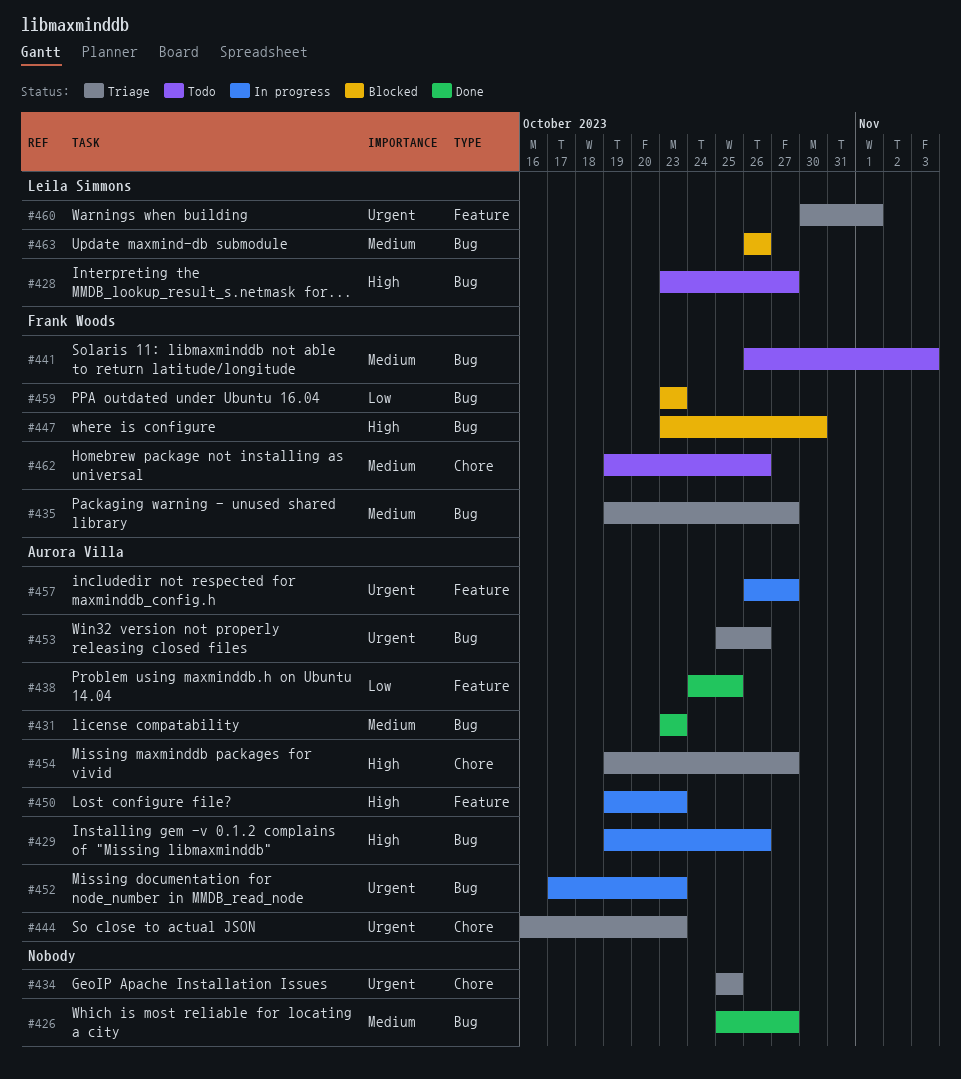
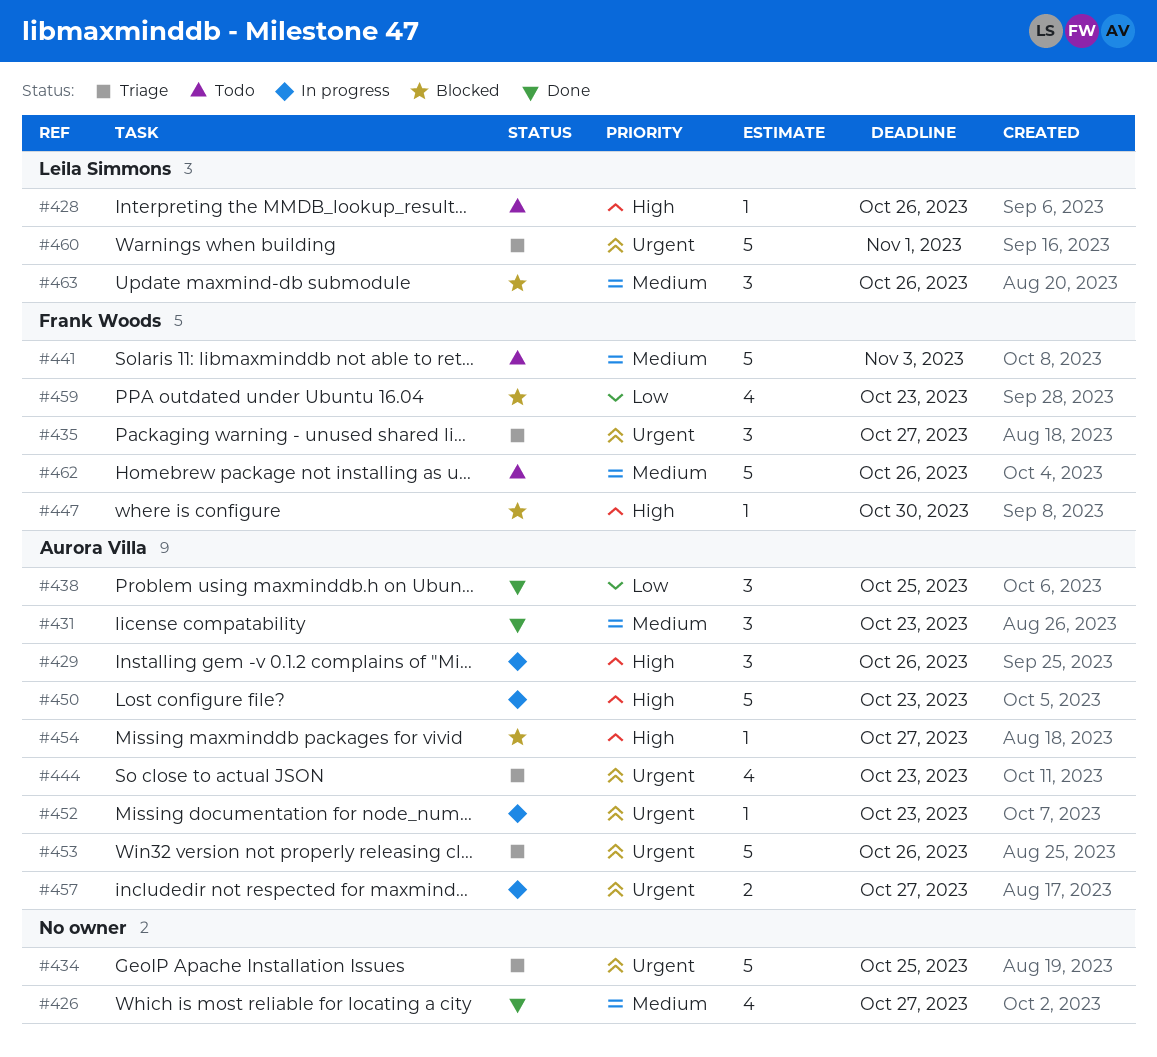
#428, due: Oct 27 -> Oct 26
#435, priority: Medium -> Urgent
#454, status: Triage -> Blocked

